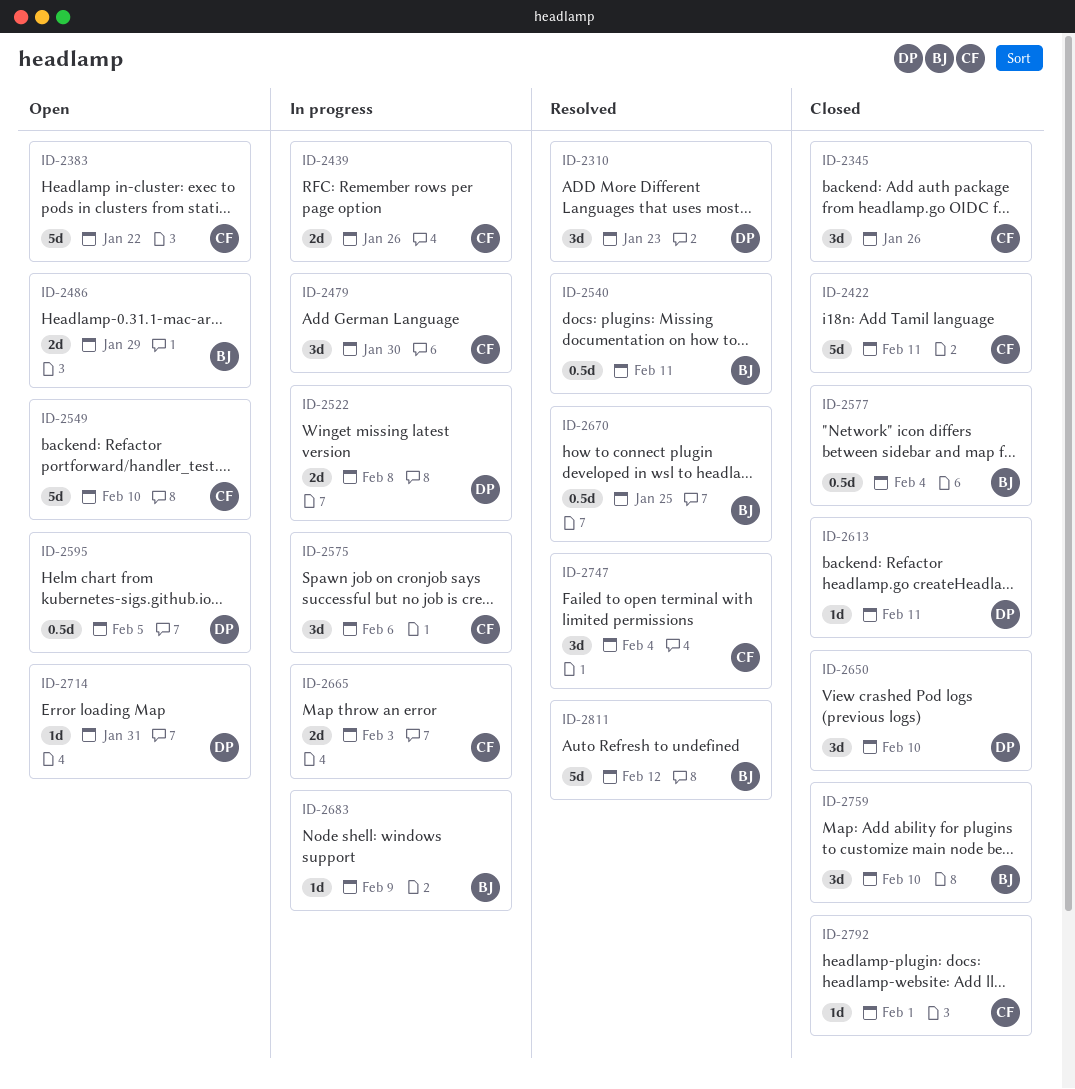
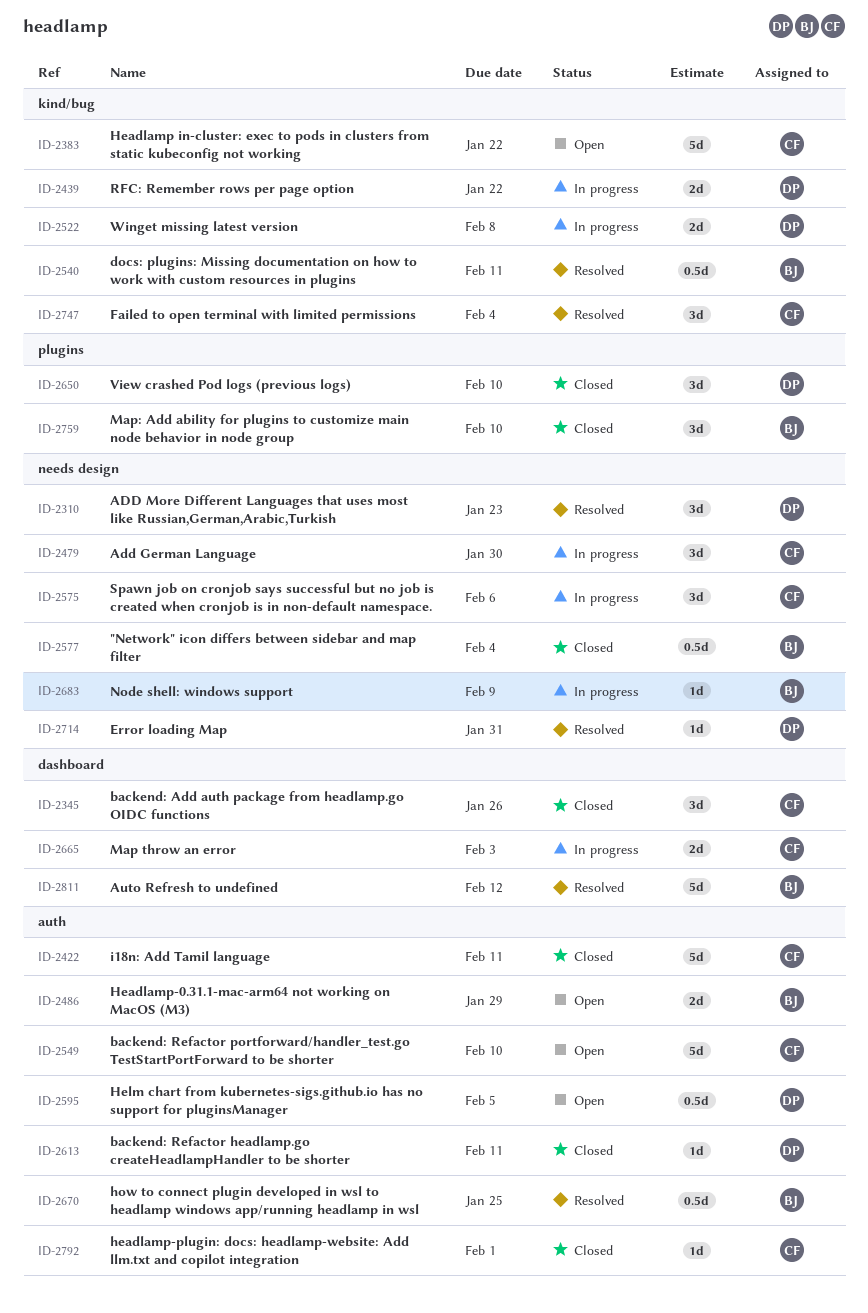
ID-2439, owner: CF -> DP
ID-2439, due: Jan 26 -> Jan 22
ID-2714, status: Open -> Resolved

